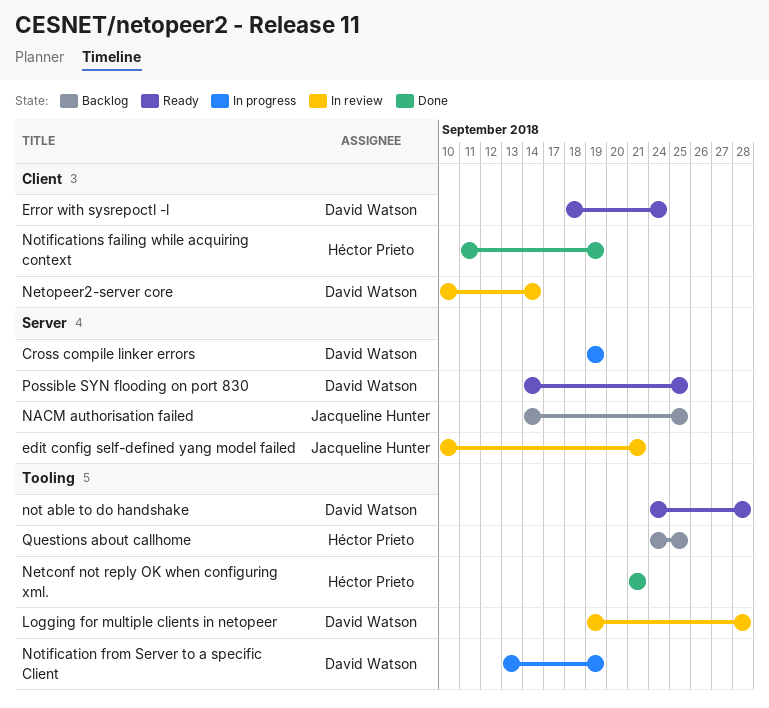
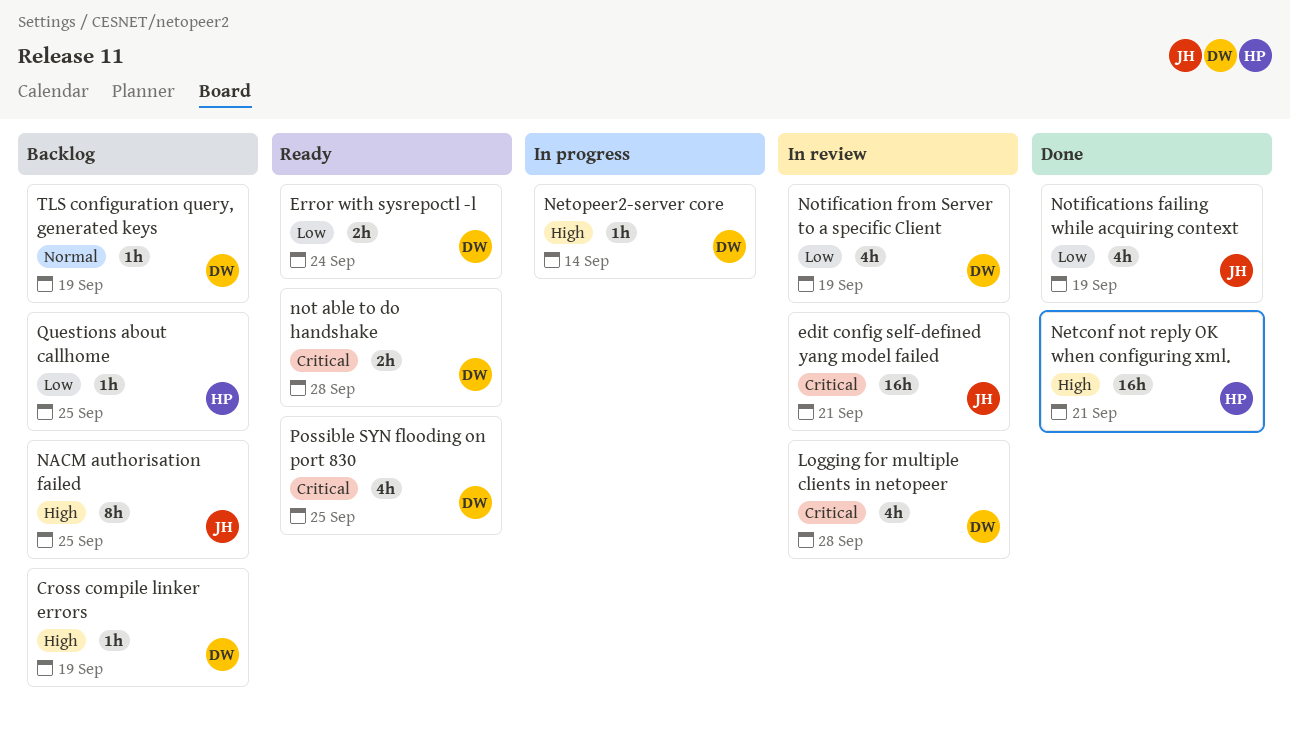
Cross compile linker errors, status: In progress -> Backlog
Netopeer2-server core, status: In review -> In progress
Notification from Server to a specific Client, status: In progress -> In review
Notifications failing while acquiring context, owner: Héctor Prieto -> Jacqueline Hunter
TLS configuration query, generated keys: none -> present

